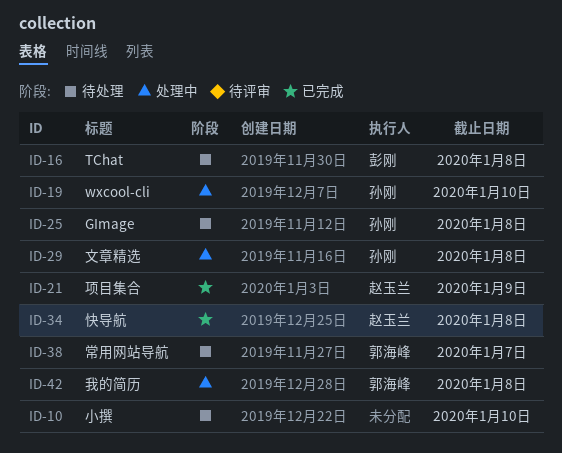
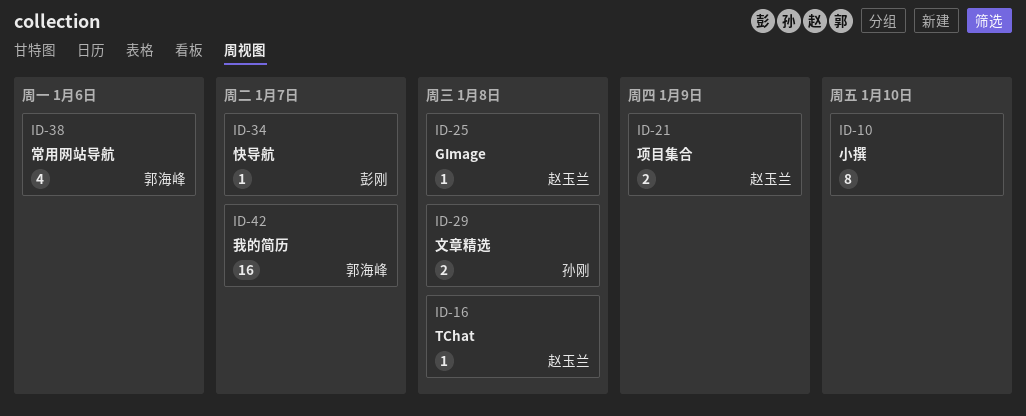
ID-16, owner: 彭刚 -> 赵玉兰
ID-19: present -> none
ID-25, owner: 孙刚 -> 赵玉兰
ID-34, owner: 赵玉兰 -> 彭刚
ID-34, due: Jan 8 -> Jan 7
ID-38, due: Jan 7 -> Jan 6
ID-42, due: Jan 8 -> Jan 7

